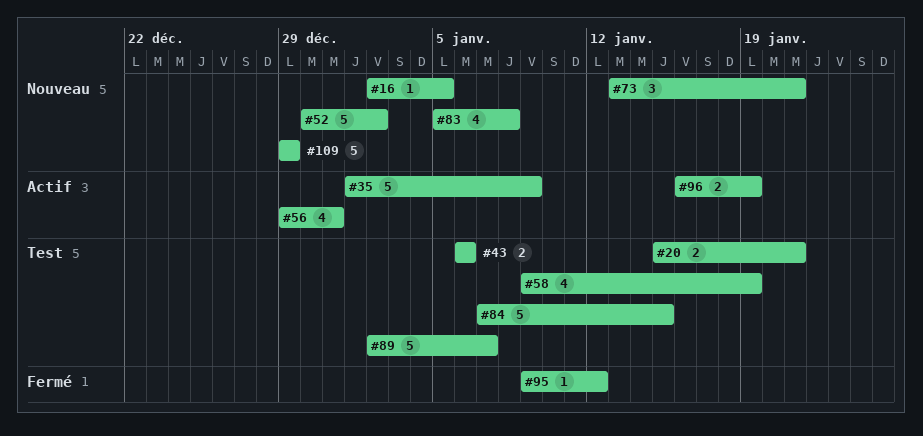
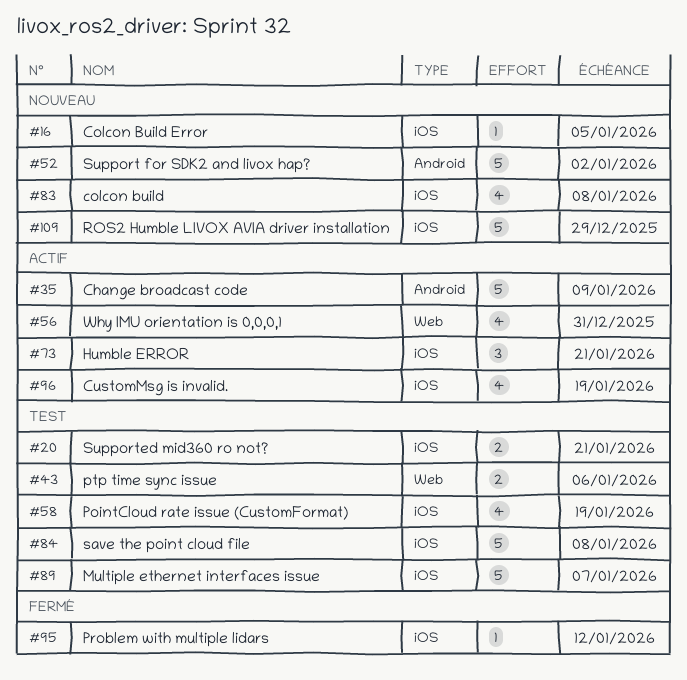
#73, status: Nouveau -> Actif
#84, due: Jan 15 -> Jan 8
#96, estimate: 2 -> 4

